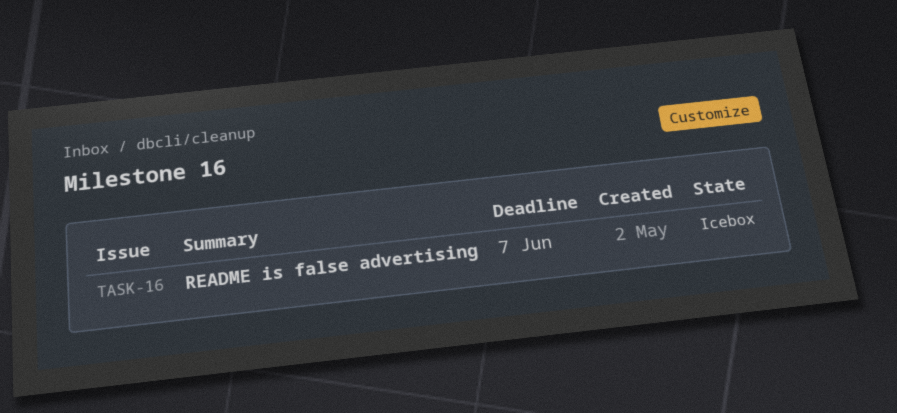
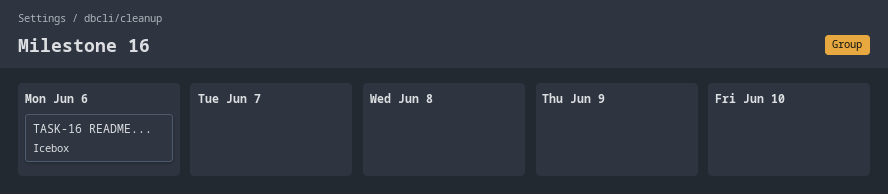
TASK-16, due: Jun 7 -> Jun 6

